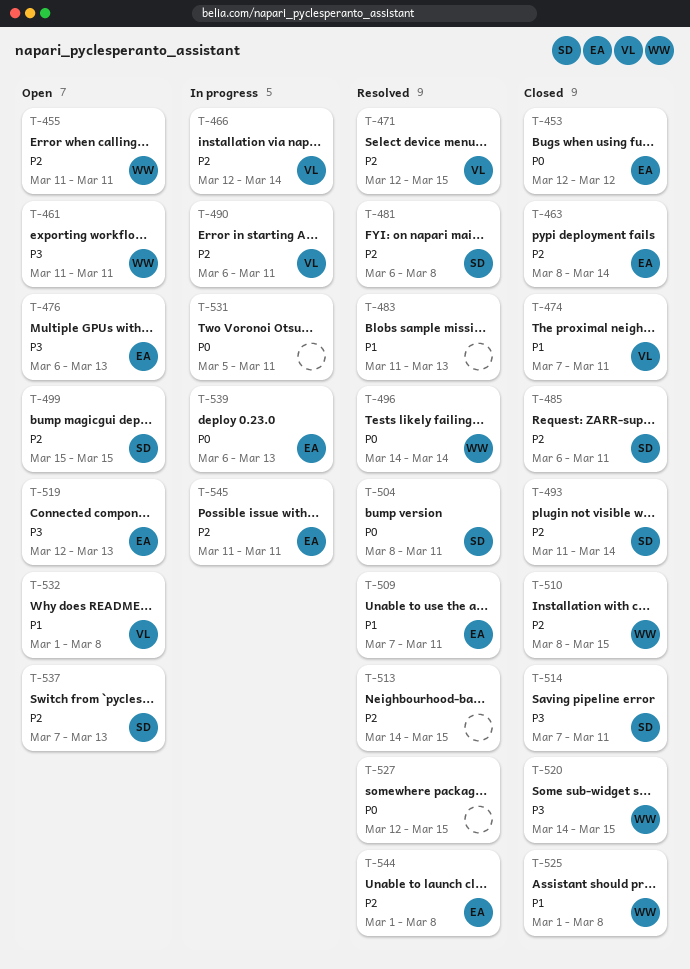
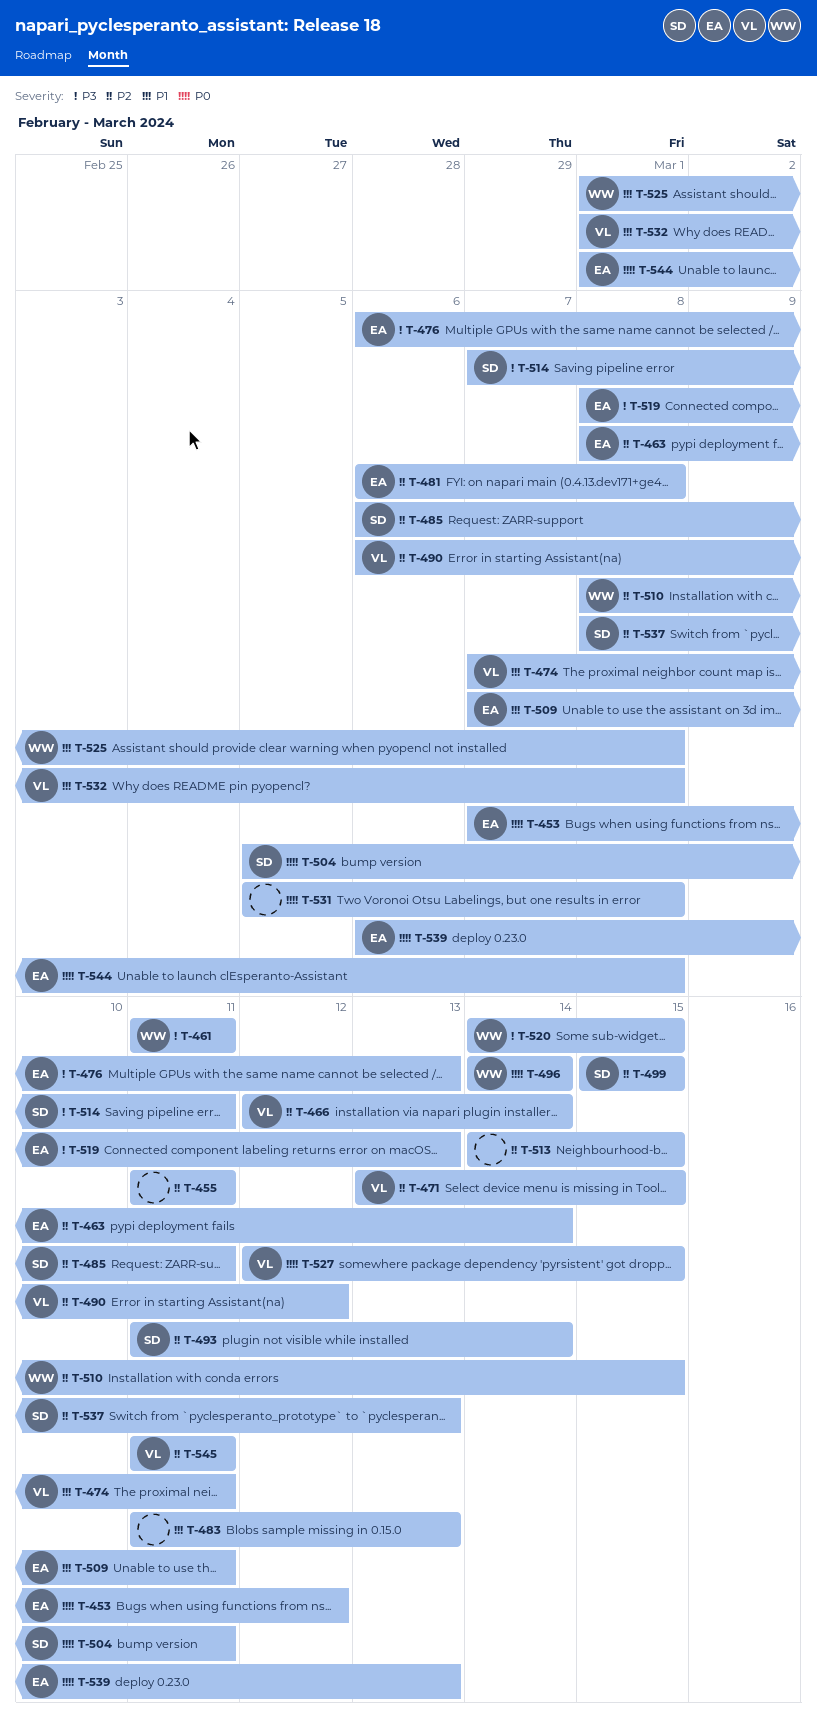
T-453, start: Mar 12 -> Mar 7
T-455, owner: WW -> none
T-471, start: Mar 12 -> Mar 13
T-481, owner: SD -> EA
T-490, due: Mar 11 -> Mar 12
T-504, start: Mar 8 -> Mar 5
T-519, start: Mar 12 -> Mar 8
T-527, owner: none -> VL
T-531, due: Mar 11 -> Mar 8
T-537, start: Mar 7 -> Mar 8
T-544, priority: P2 -> P0
T-545, owner: EA -> VL

